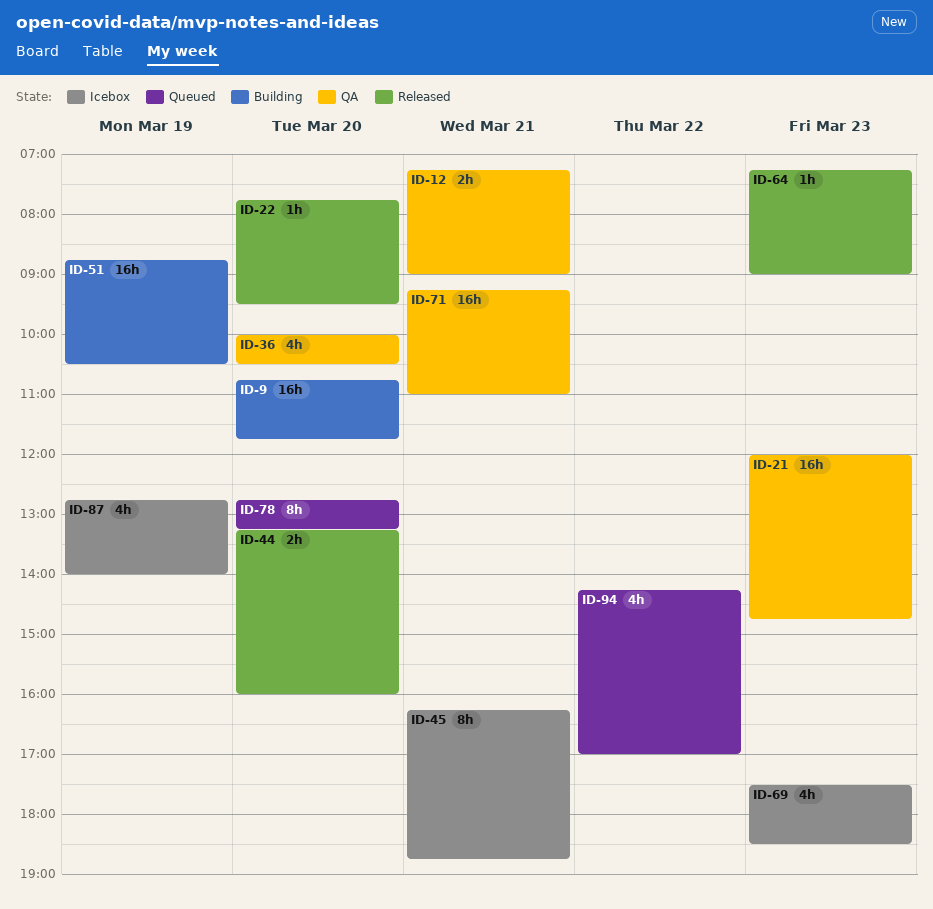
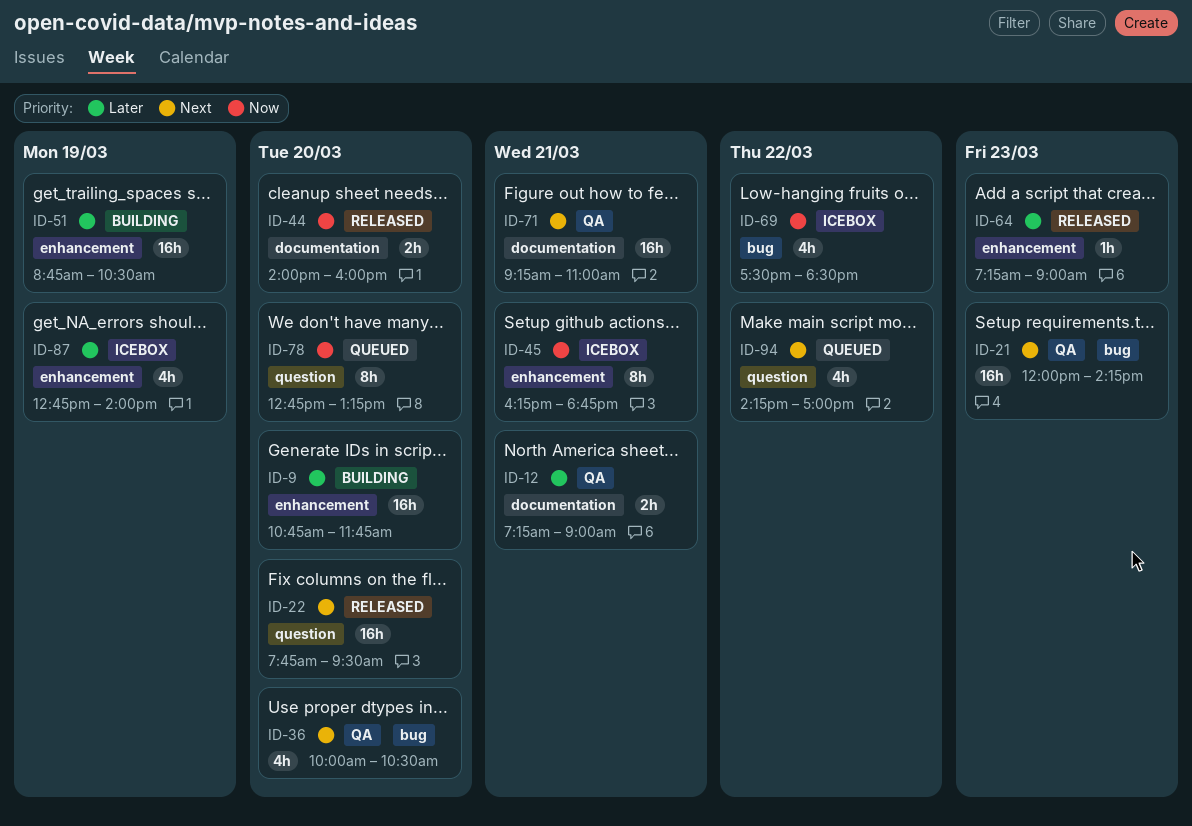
ID-21, ends: 14:45 -> 14:15
ID-22, estimate: 1h -> 16h
ID-44, begins: 13:15 -> 14:00
ID-69, day: Mar 23 -> Mar 22

